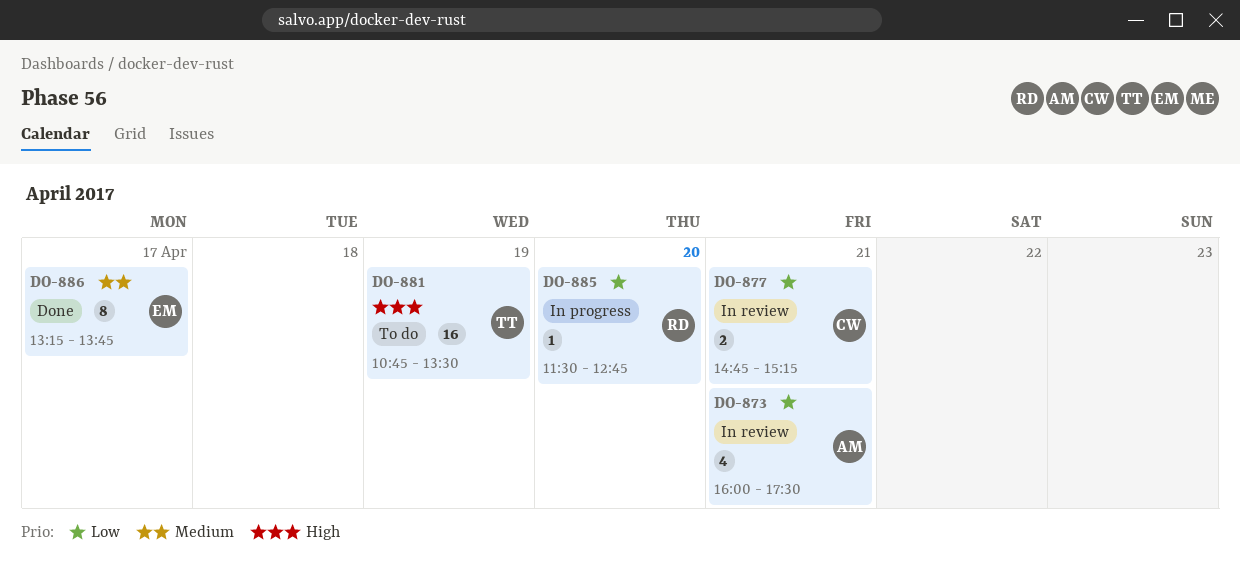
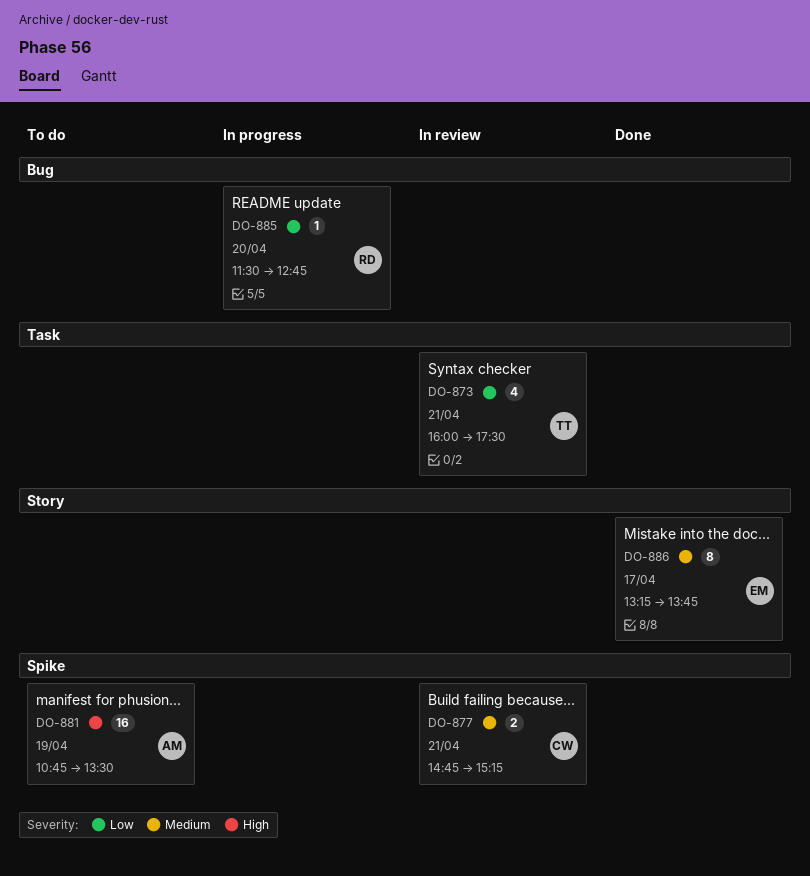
DO-873, owner: AM -> TT
DO-877, priority: Low -> Medium
DO-881, owner: TT -> AM

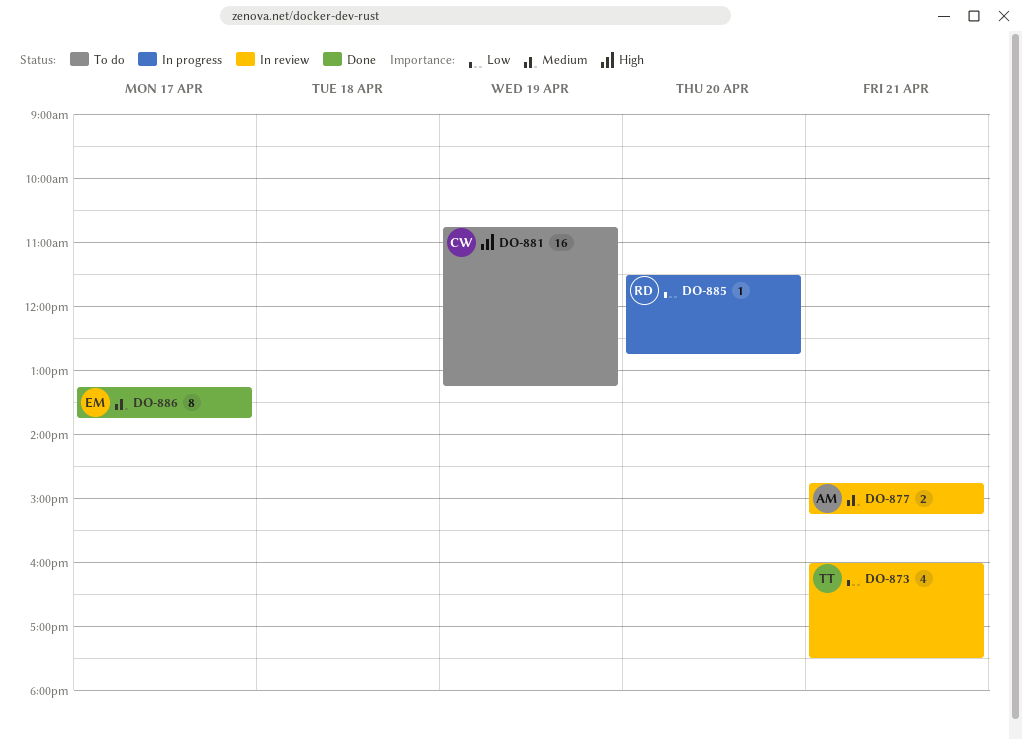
DO-877, owner: CW -> AM
DO-881, owner: AM -> CW
DO-881, ends: 13:30 -> 13:15

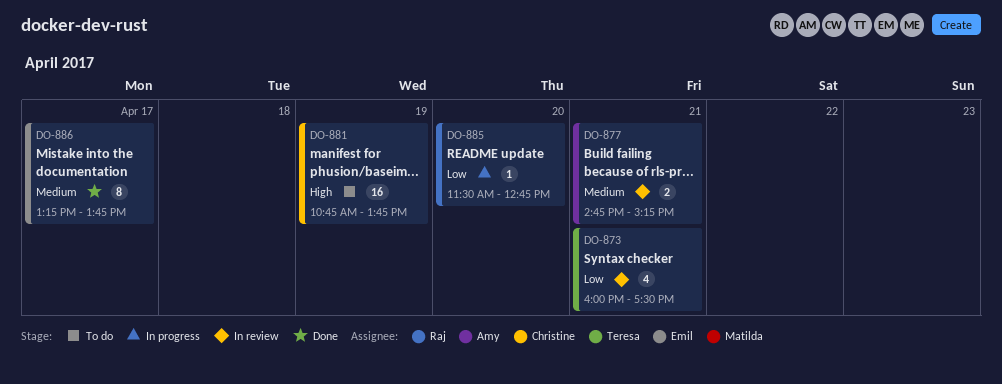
DO-881, ends: 13:15 -> 13:45

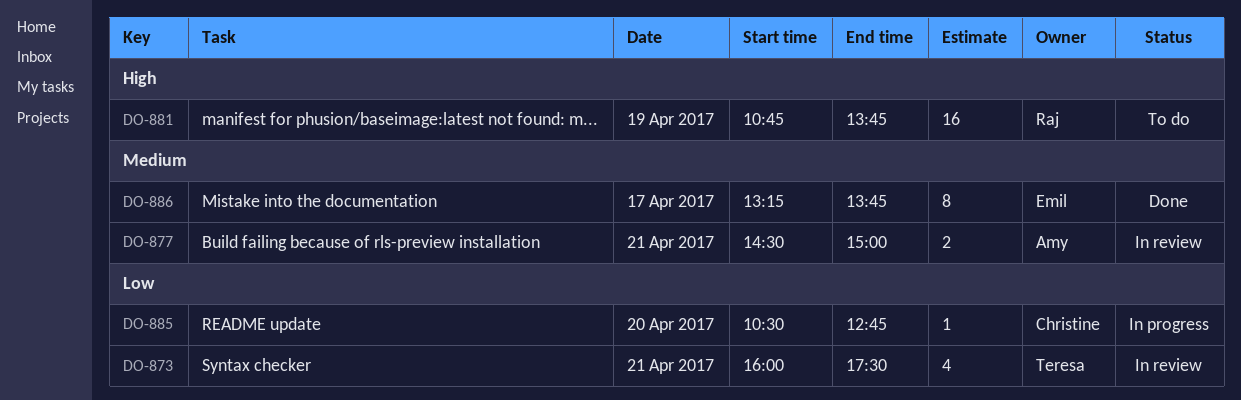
DO-877, begins: 14:45 -> 14:30
DO-877, ends: 15:15 -> 15:00
DO-881, owner: Christine -> Raj
DO-885, owner: Raj -> Christine
DO-885, begins: 11:30 -> 10:30

